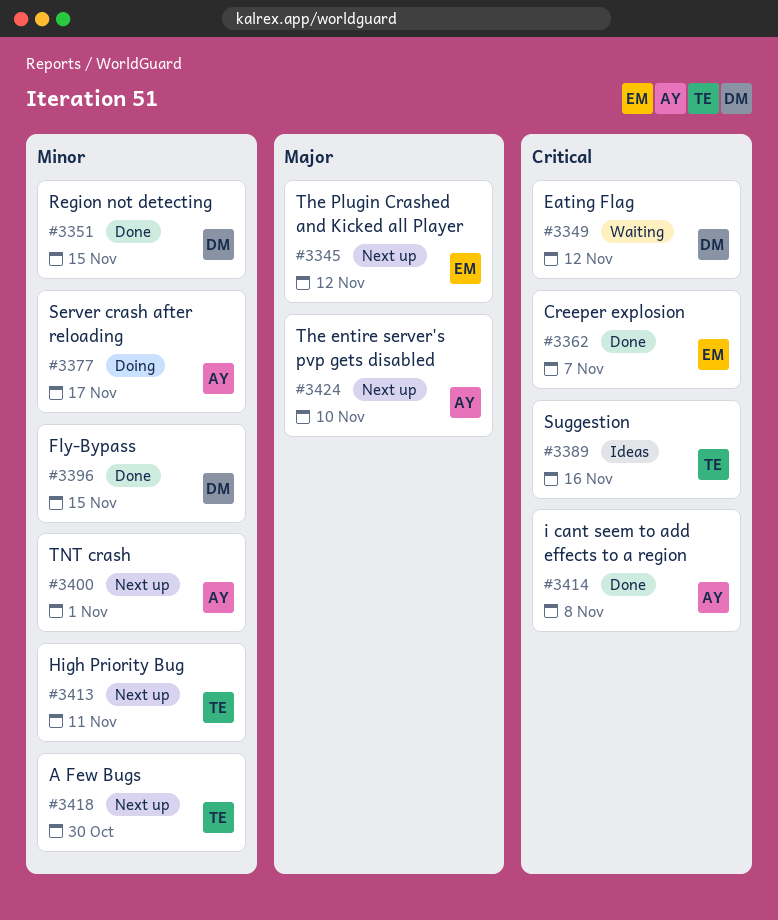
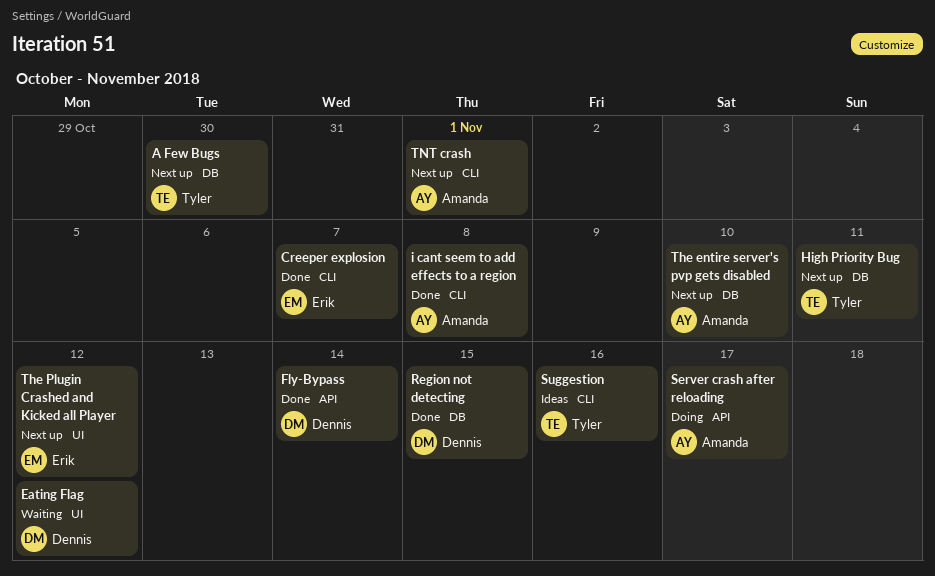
Fly-Bypass, due: Nov 15 -> Nov 14

